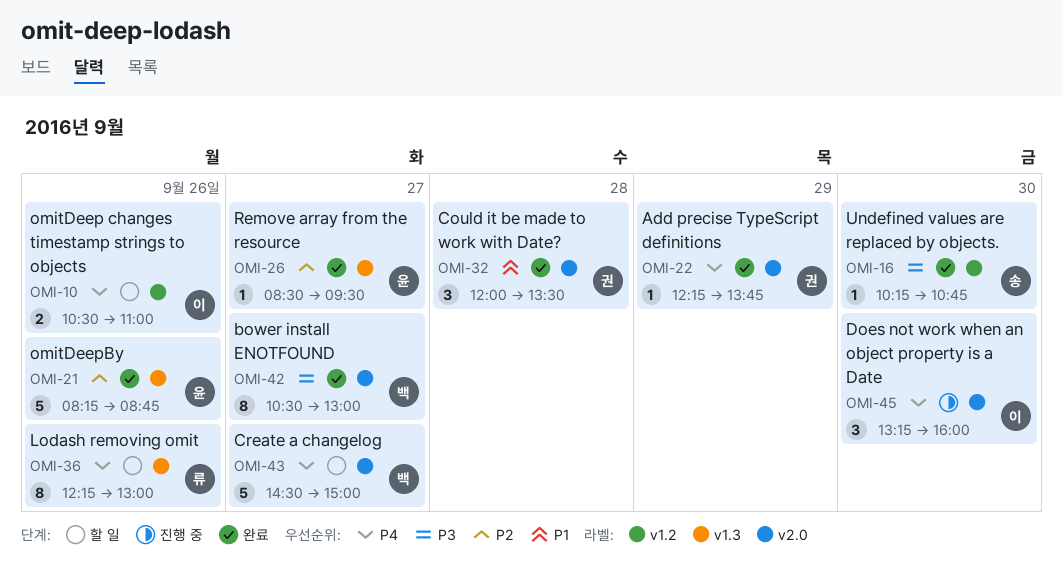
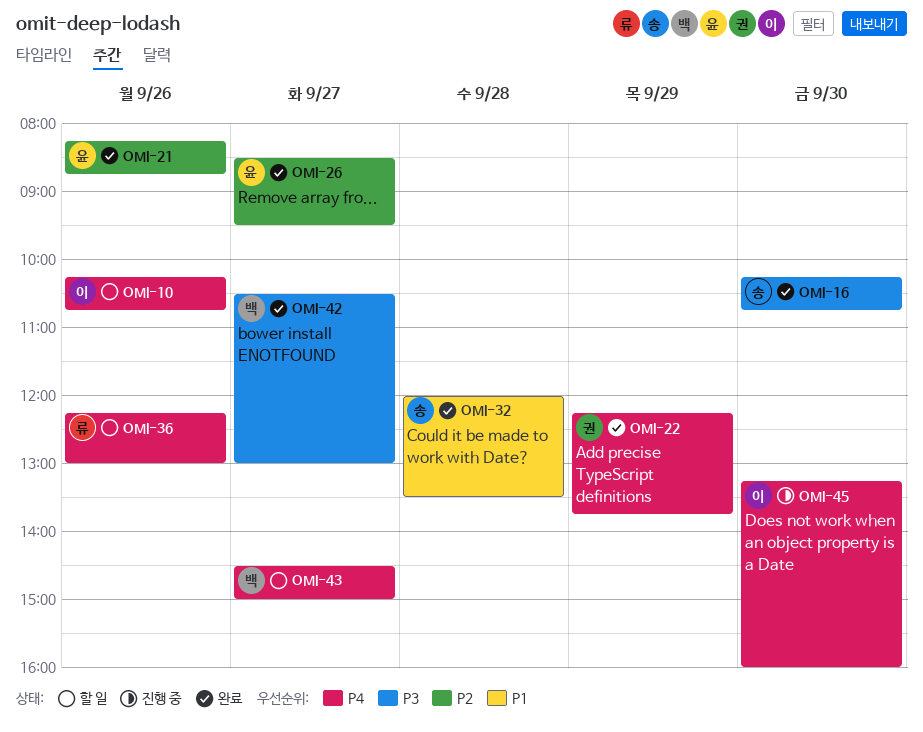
OMI-10, begins: 10:30 -> 10:15
OMI-10, ends: 11:00 -> 10:45
OMI-32, owner: 권 -> 송

